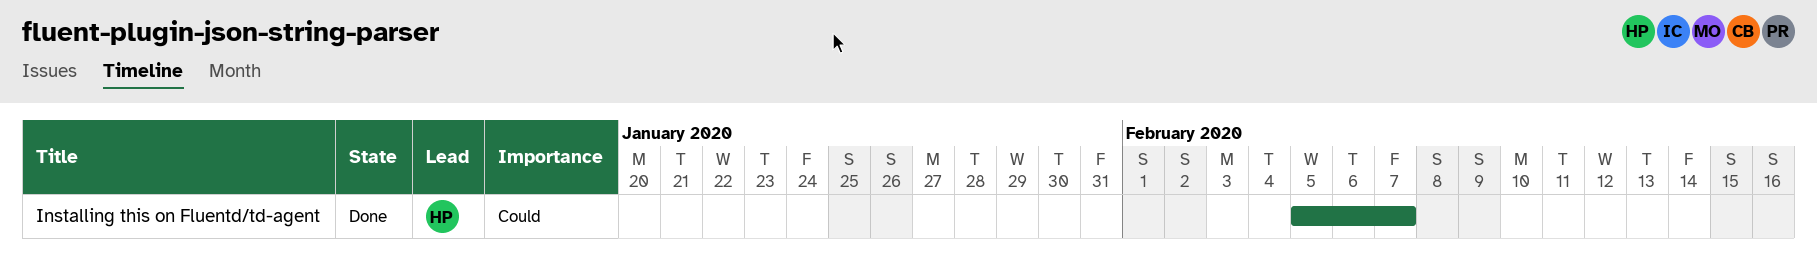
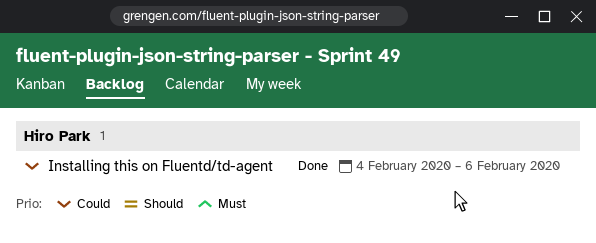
Installing this on Fluentd/td-agent, start: Feb 5 -> Feb 4
Installing this on Fluentd/td-agent, due: Feb 7 -> Feb 6

